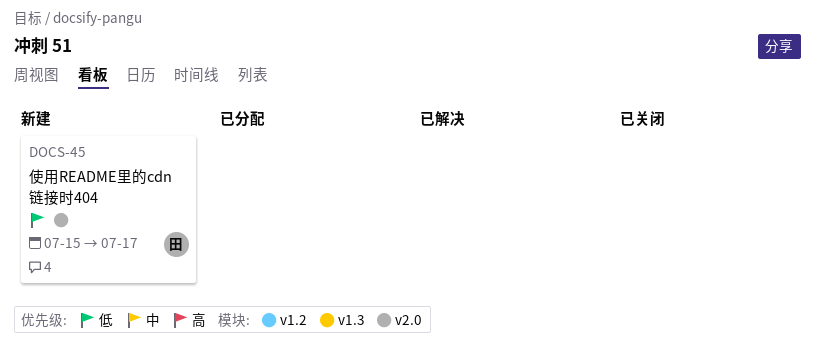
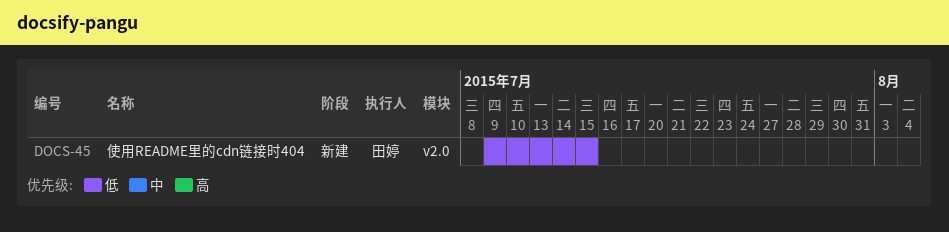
DOCS-45, start: Jul 15 -> Jul 9
DOCS-45, due: Jul 17 -> Jul 15

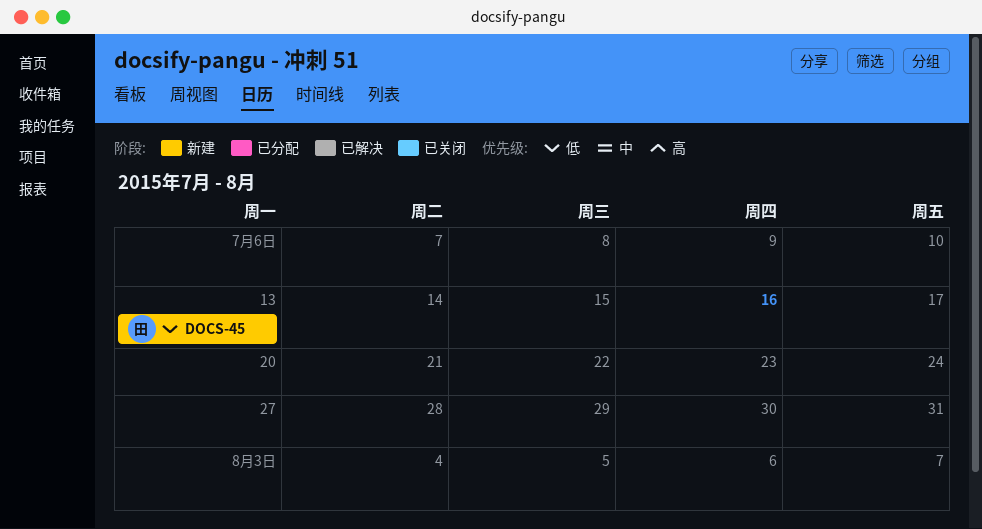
DOCS-45, start: Jul 9 -> Jul 13
DOCS-45, due: Jul 15 -> Jul 13

